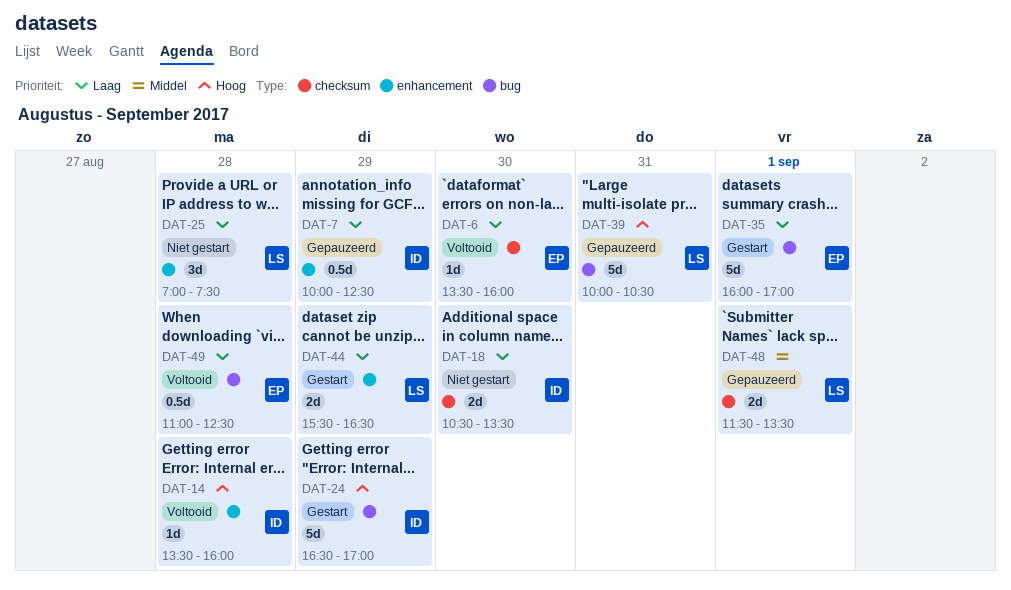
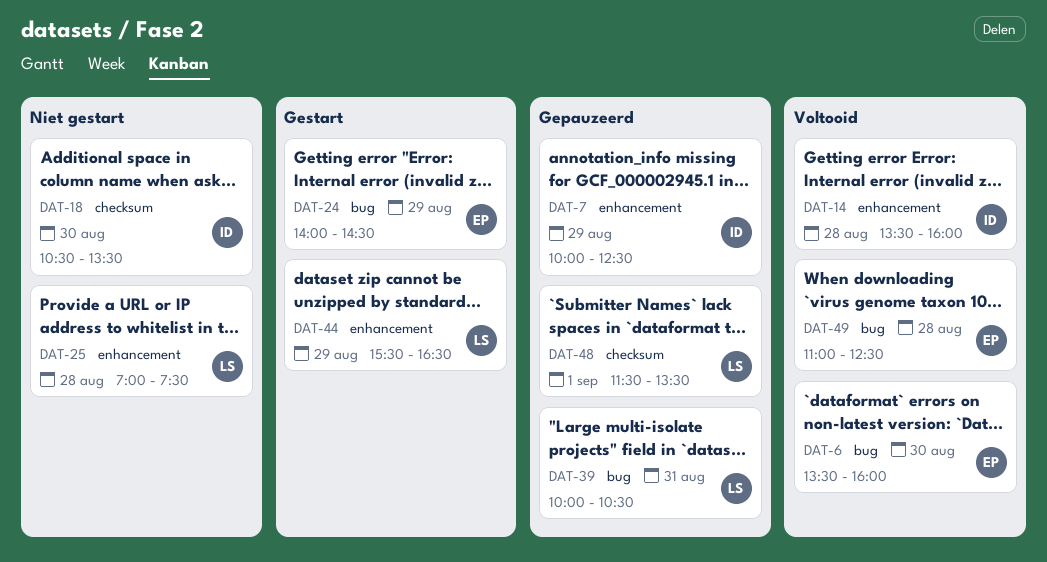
DAT-6, label: checksum -> bug
DAT-24, owner: ID -> EP
DAT-24, begins: 16:30 -> 14:00
DAT-24, ends: 17:00 -> 14:30
DAT-35: present -> none

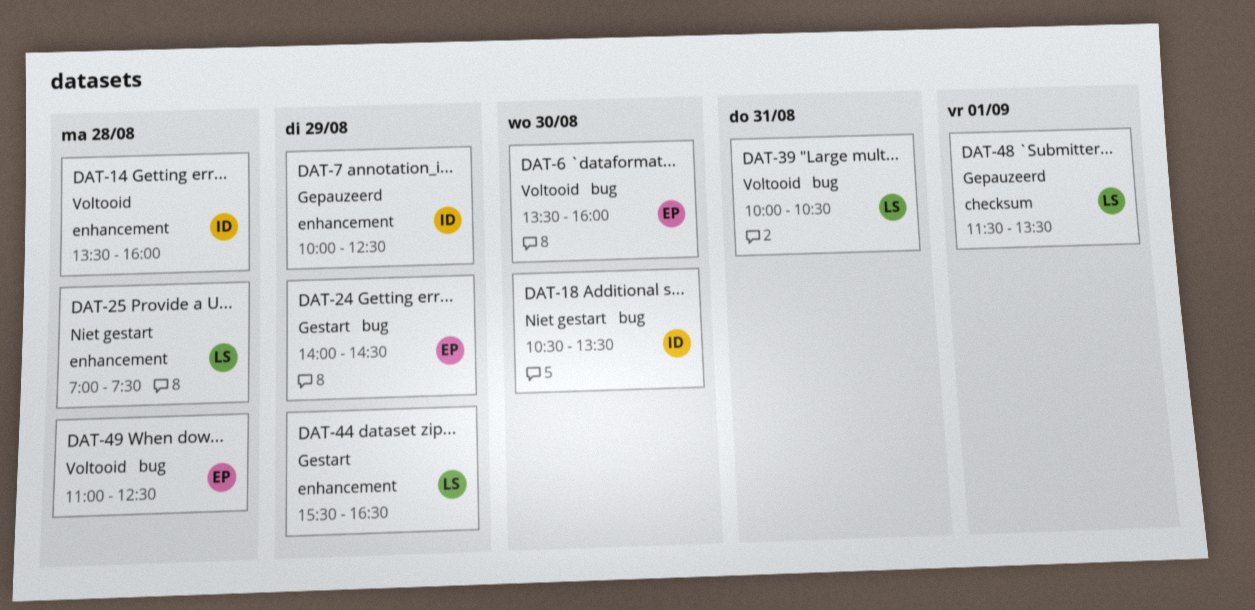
DAT-18, label: checksum -> bug
DAT-39, status: Gepauzeerd -> Voltooid

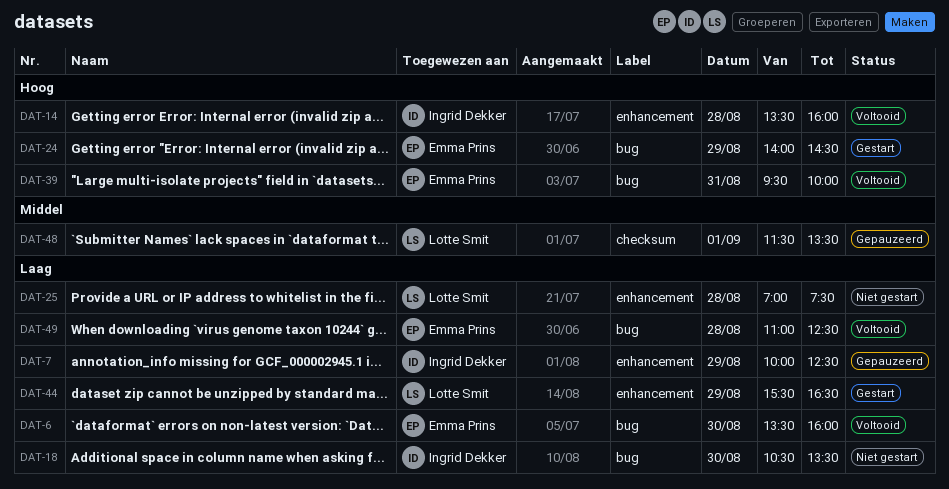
DAT-39, owner: Lotte Smit -> Emma Prins
DAT-39, begins: 10:00 -> 09:30
DAT-39, ends: 10:30 -> 10:00

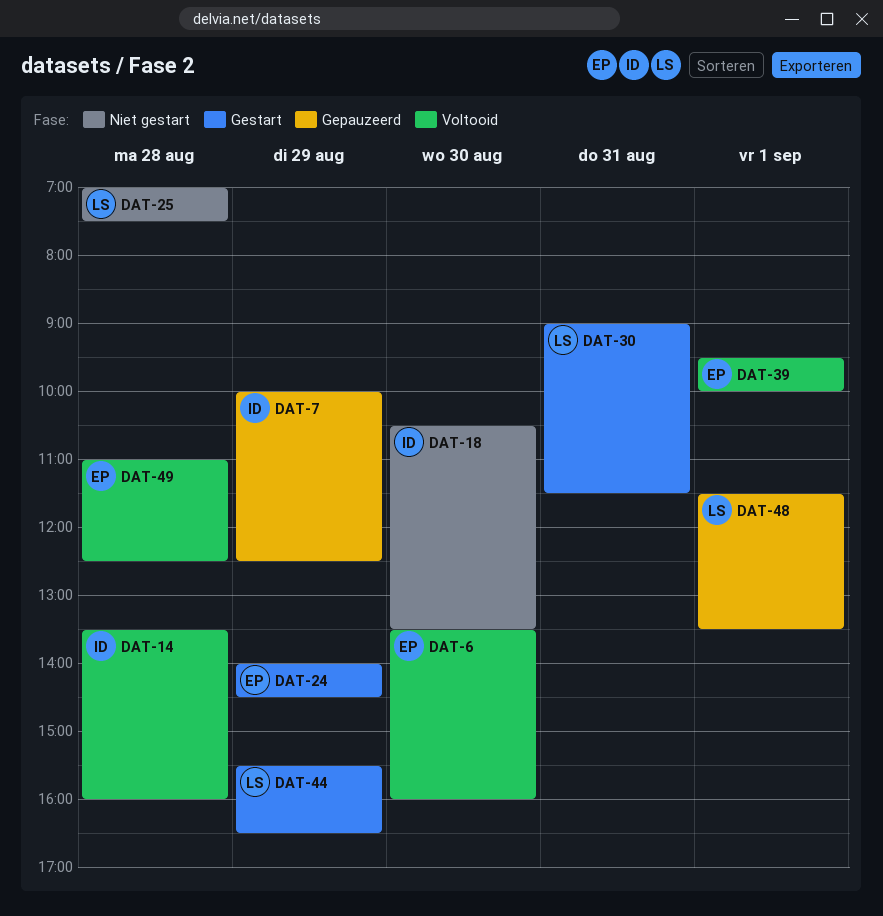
DAT-30: none -> present
DAT-39, day: Aug 31 -> Sep 1

